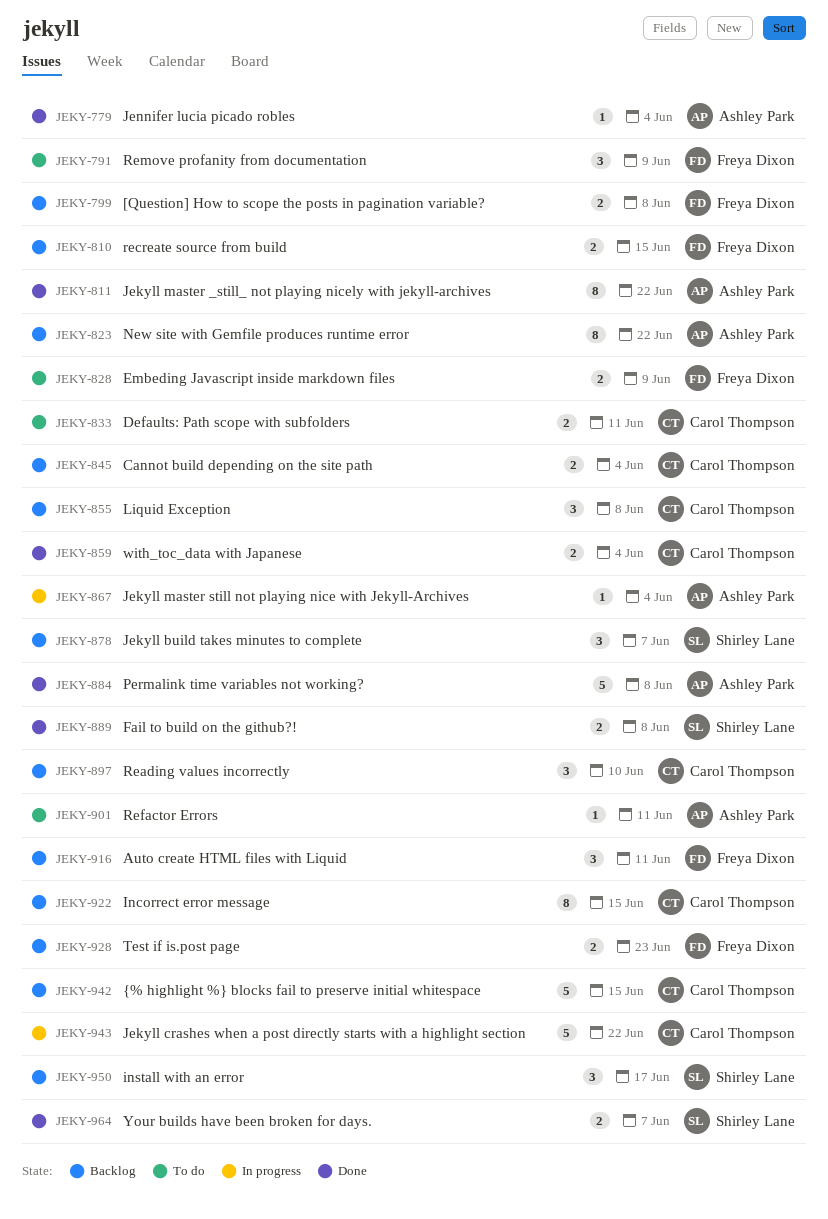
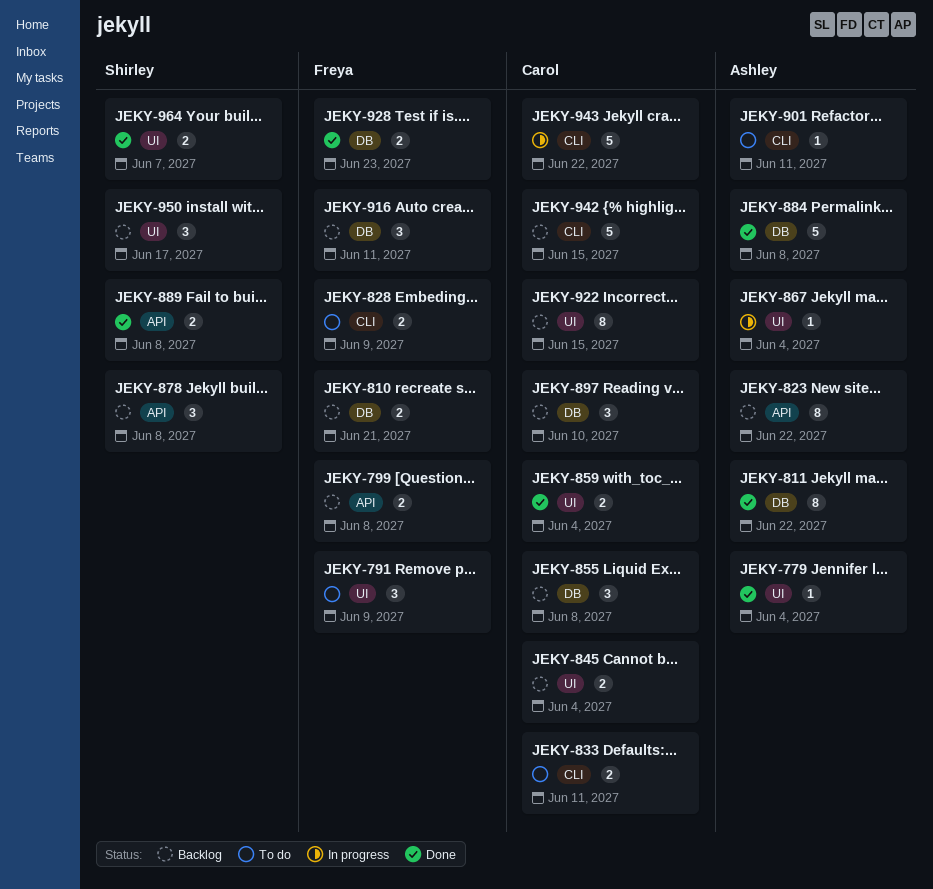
JEKY-810, due: Jun 15 -> Jun 21
JEKY-878, due: Jun 7 -> Jun 8
JEKY-928, status: Backlog -> Done

